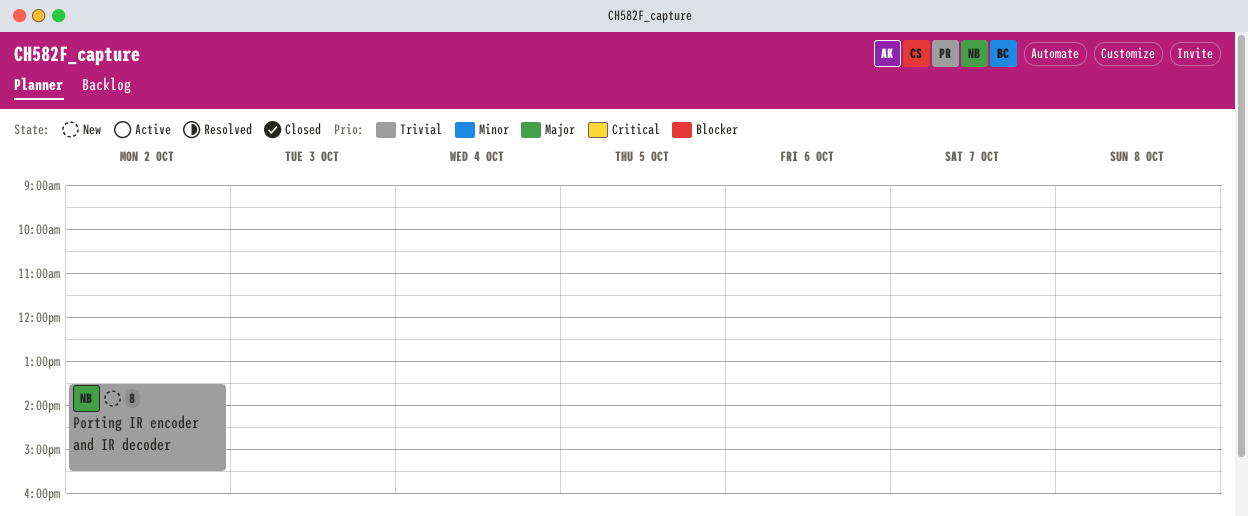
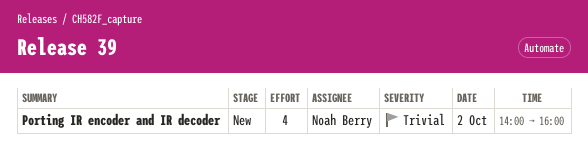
Porting IR encoder and IR decoder, estimate: 8 -> 4
Porting IR encoder and IR decoder, begins: 13:30 -> 14:00
Porting IR encoder and IR decoder, ends: 15:30 -> 16:00

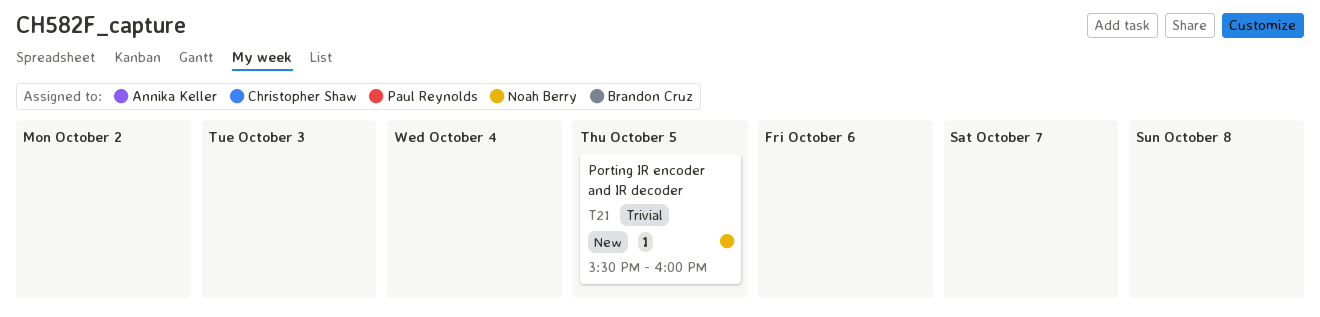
Porting IR encoder and IR decoder, estimate: 4 -> 1
Porting IR encoder and IR decoder, day: Oct 2 -> Oct 5
Porting IR encoder and IR decoder, begins: 14:00 -> 15:30

